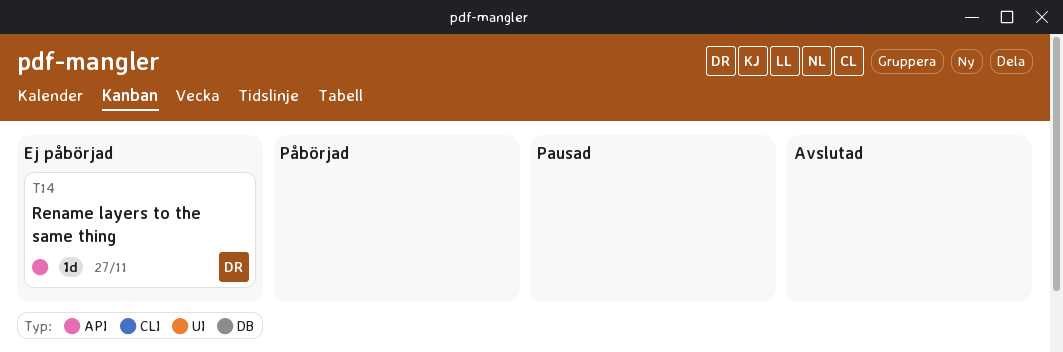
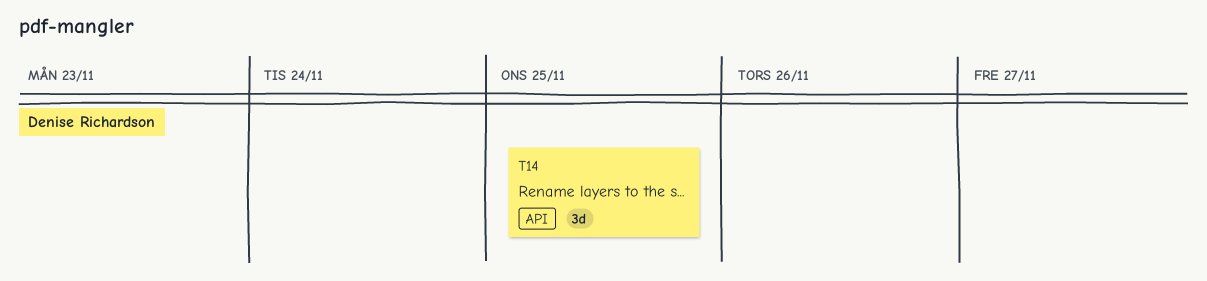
T14, estimate: 1d -> 3d
T14, due: Nov 27 -> Nov 25

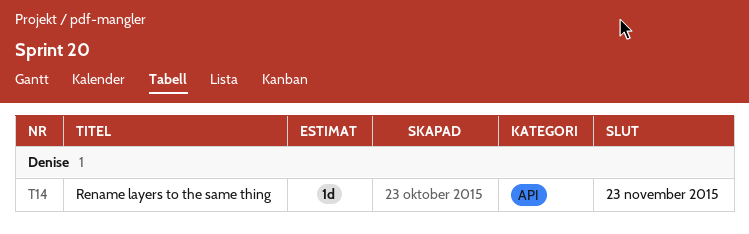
T14, estimate: 3d -> 1d
T14, due: Nov 25 -> Nov 23

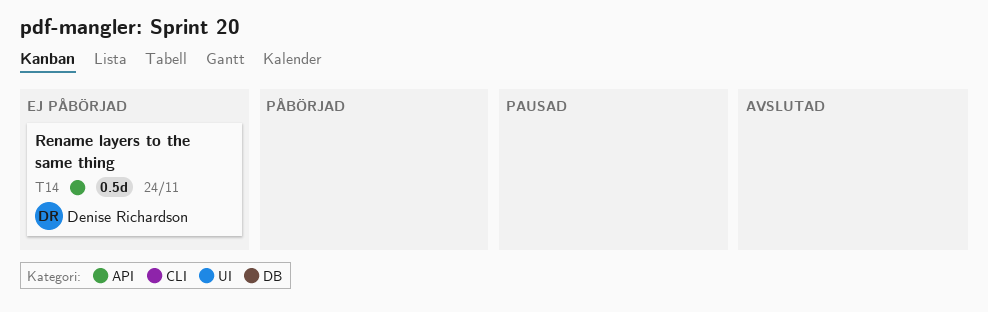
T14, estimate: 1d -> 0.5d
T14, due: Nov 23 -> Nov 24

